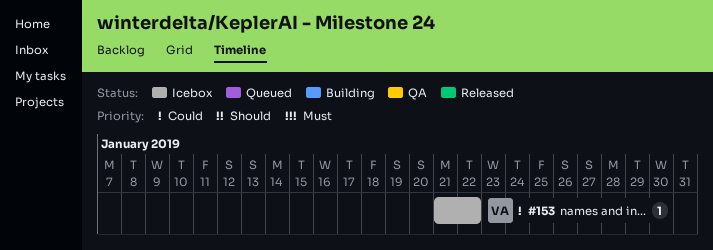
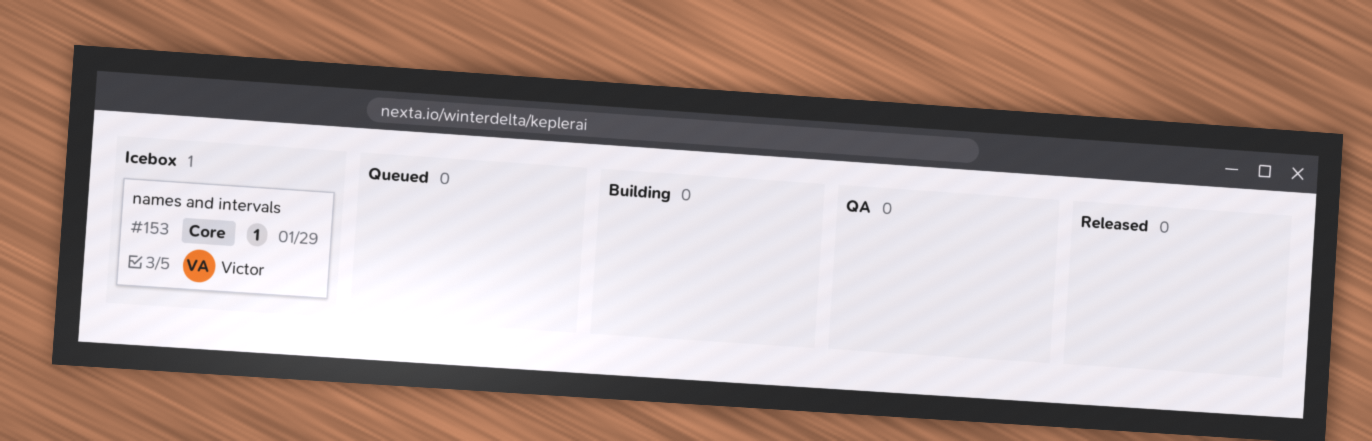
#153, due: Jan 22 -> Jan 29

